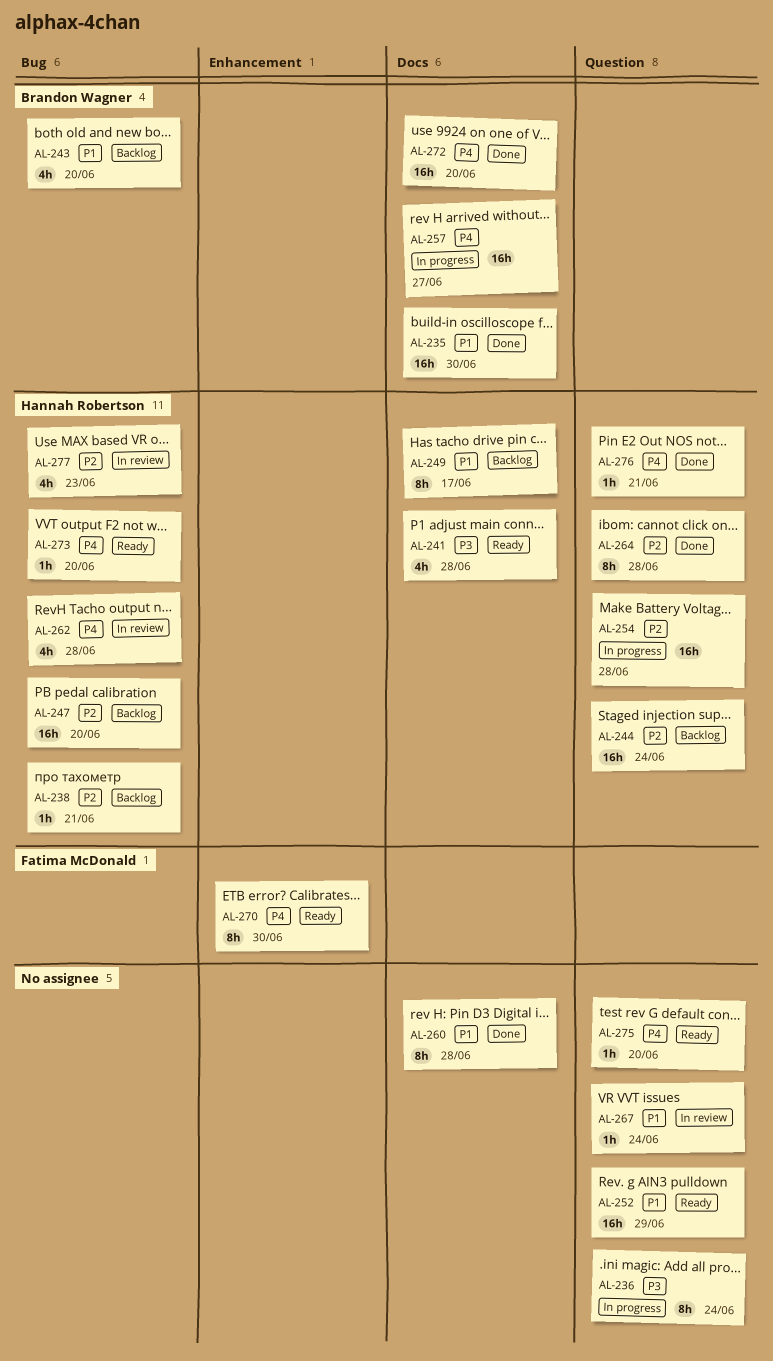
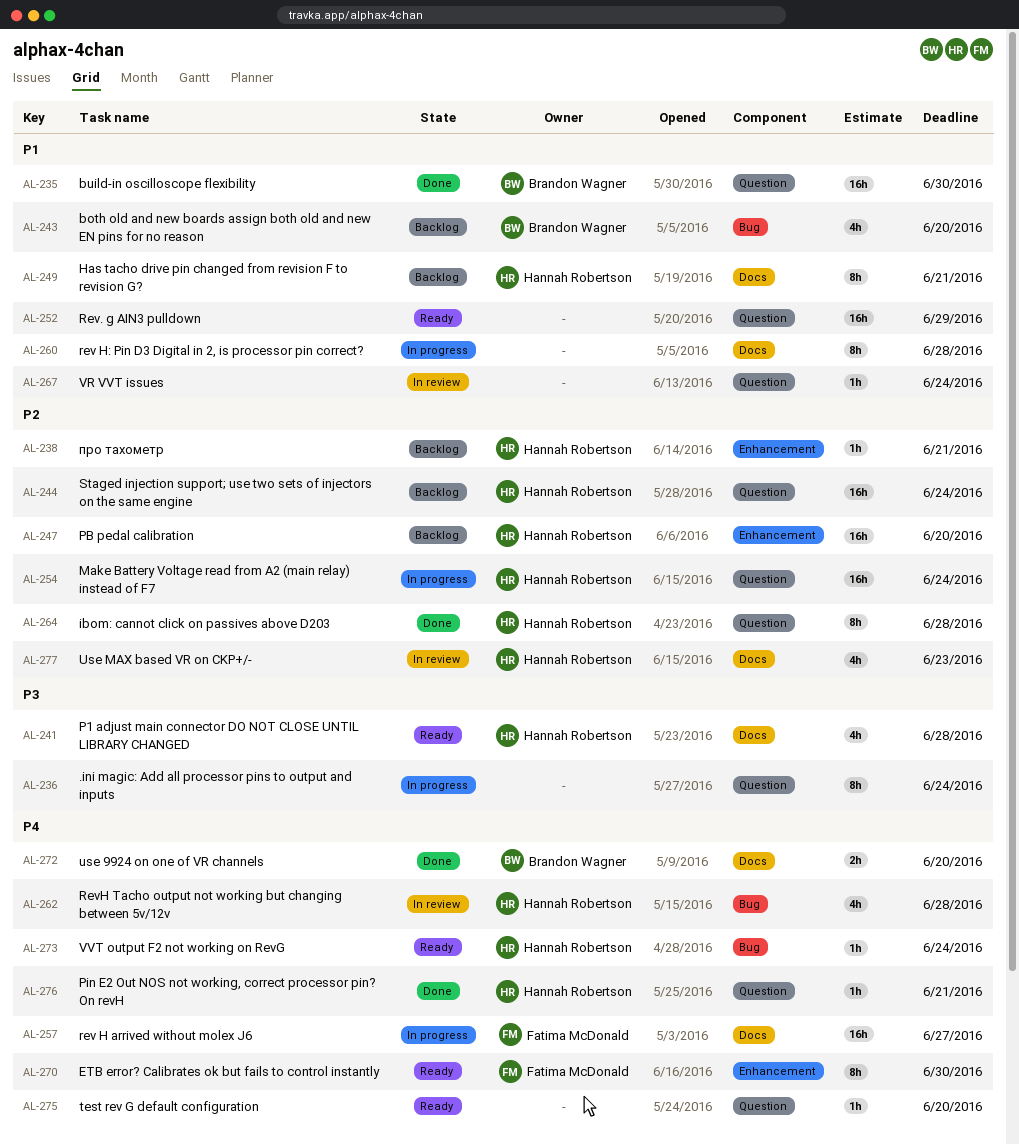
AL-235, label: Docs -> Question
AL-238, label: Bug -> Enhancement
AL-247, label: Bug -> Enhancement
AL-249, due: Jun 17 -> Jun 21
AL-254, due: Jun 28 -> Jun 24
AL-257, owner: Brandon Wagner -> Fatima McDonald
AL-260, status: Done -> In progress
AL-272, estimate: 16h -> 2h
AL-273, due: Jun 20 -> Jun 24
AL-277, label: Bug -> Docs

